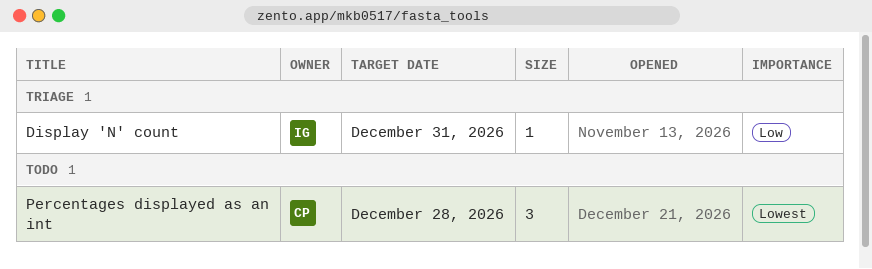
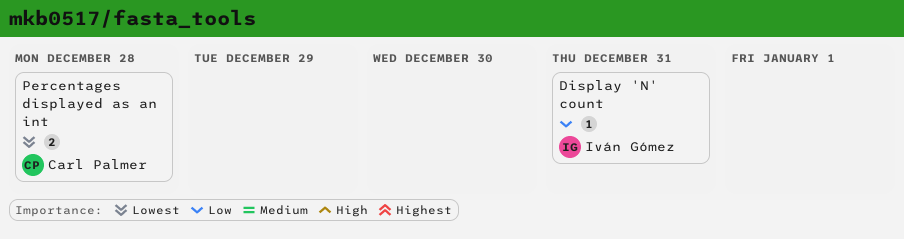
Percentages displayed as an int, estimate: 3 -> 2

